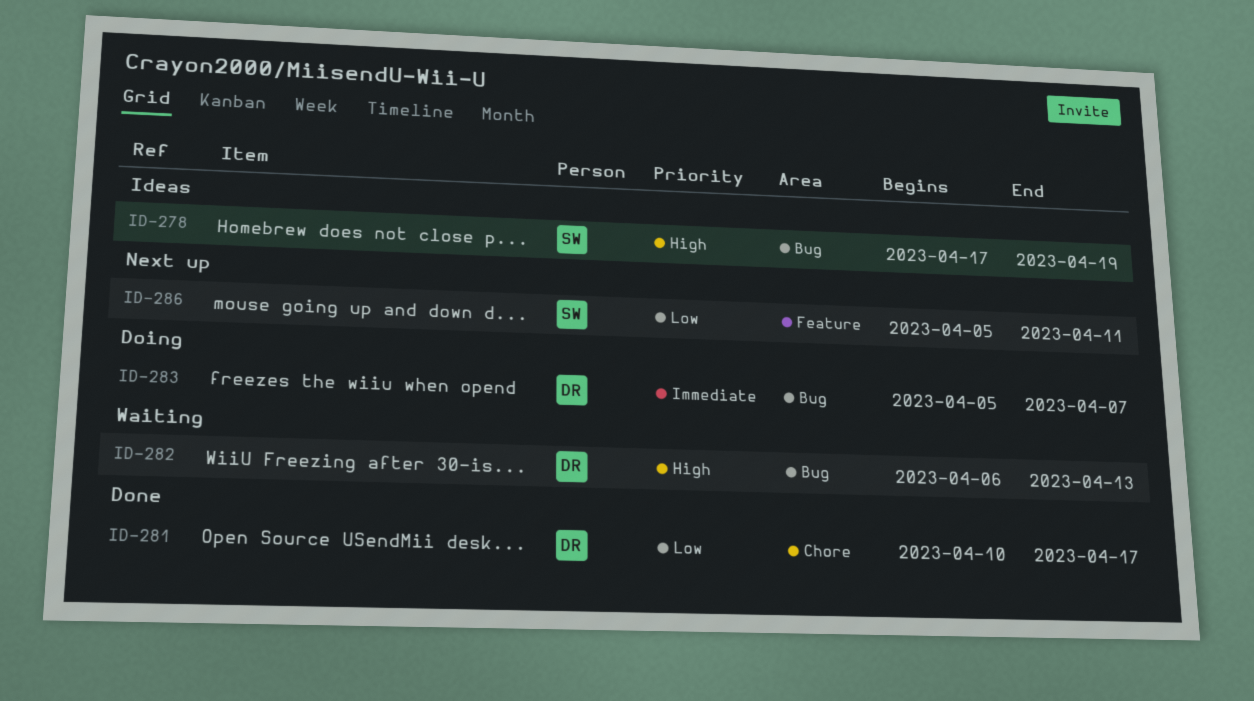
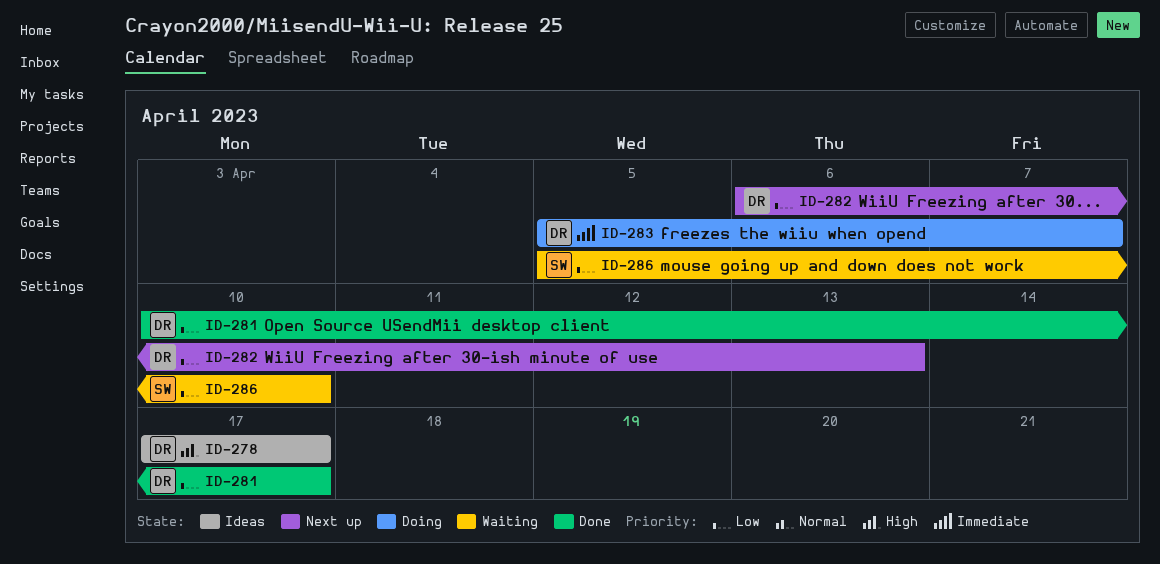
ID-278, owner: SW -> DR
ID-278, due: Apr 19 -> Apr 17
ID-282, status: Waiting -> Next up
ID-282, priority: High -> Low
ID-286, status: Next up -> Waiting
ID-286, due: Apr 11 -> Apr 10

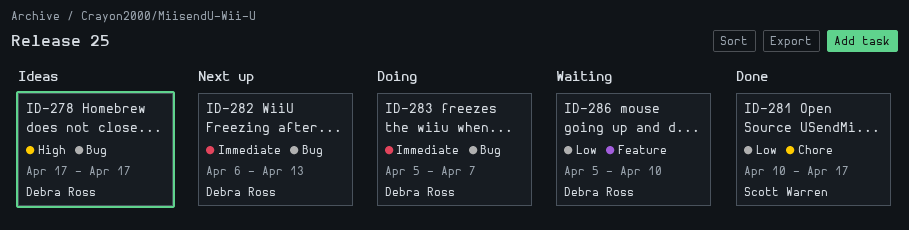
ID-281, owner: Debra Ross -> Scott Warren
ID-282, priority: Low -> Immediate
ID-286, owner: Scott Warren -> Debra Ross

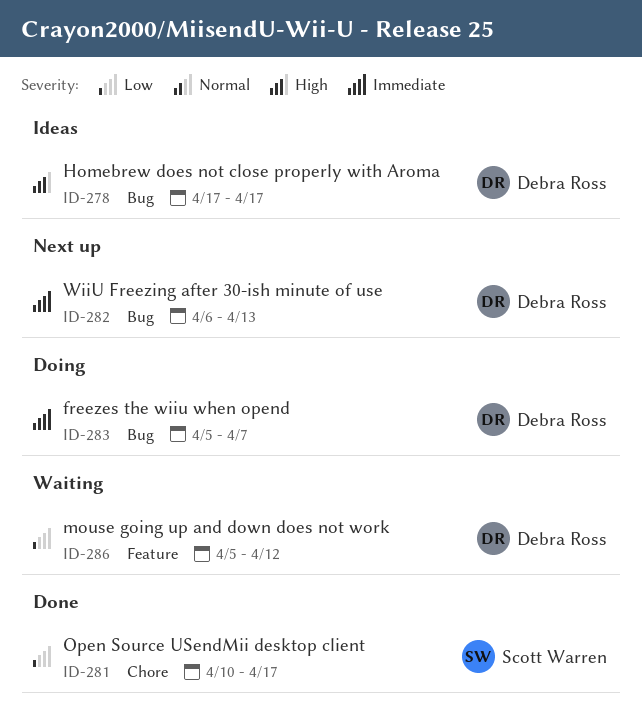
ID-286, due: Apr 10 -> Apr 12

